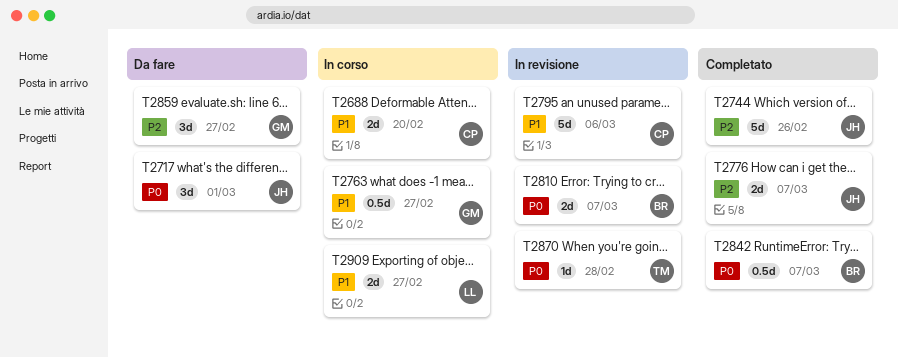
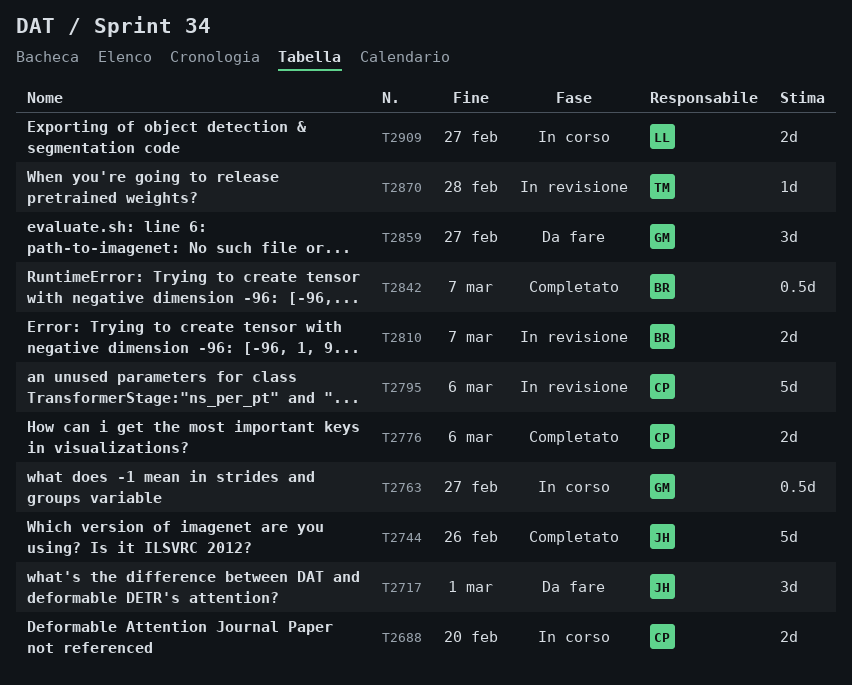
T2776, owner: JH -> CP
T2776, due: Mar 7 -> Mar 6

